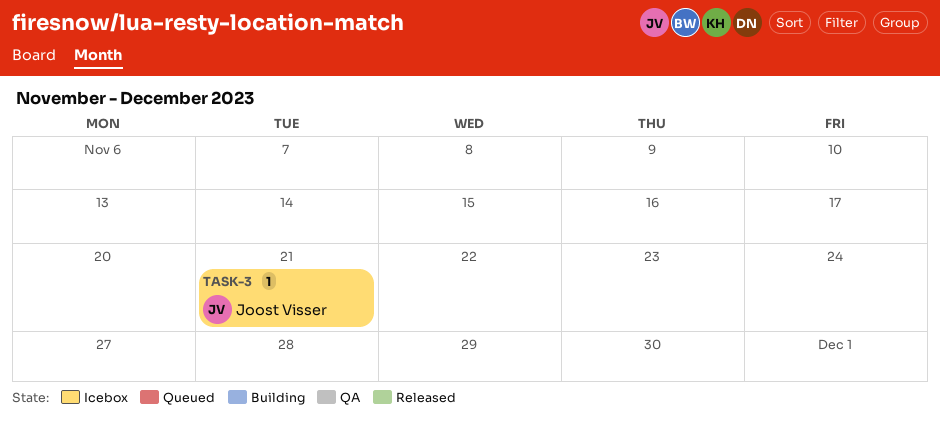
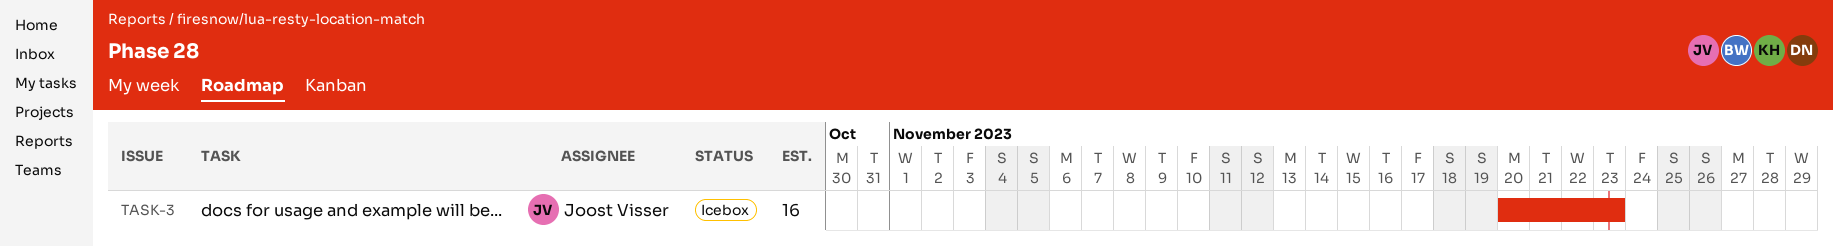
TASK-3, estimate: 1 -> 16
TASK-3, due: Nov 21 -> Nov 23

